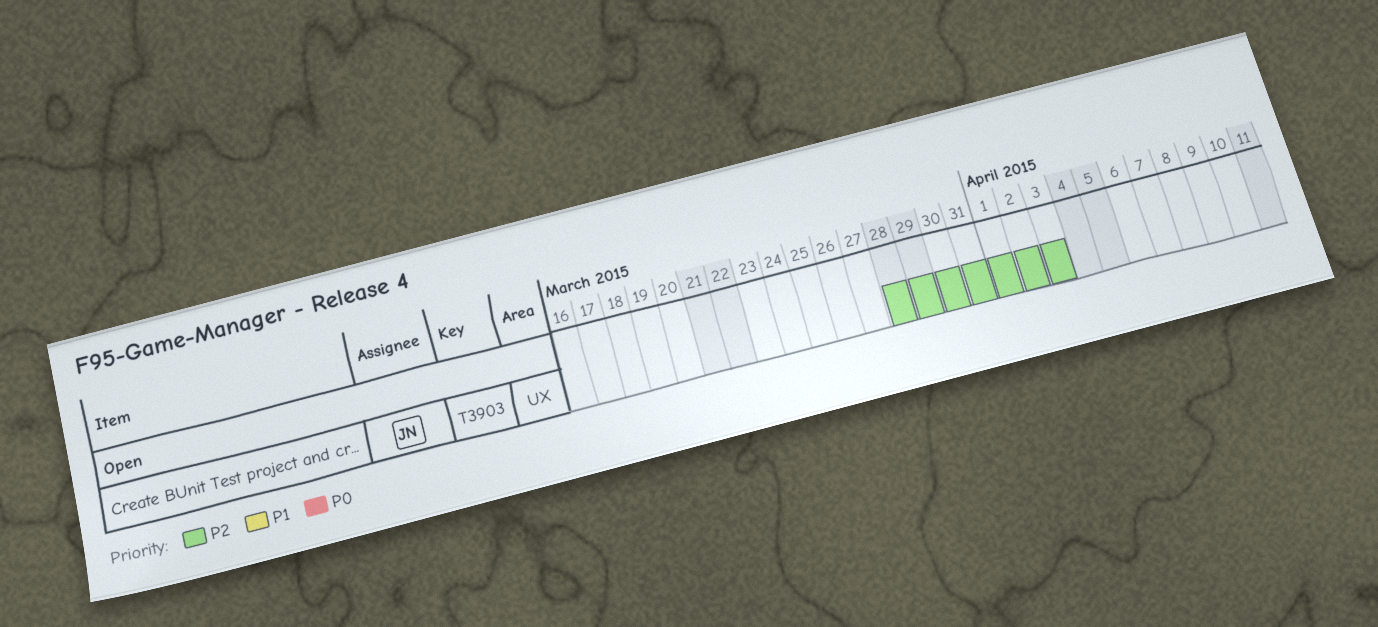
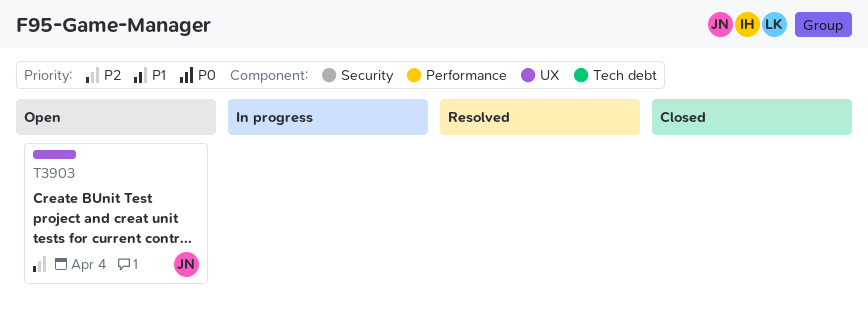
T3903, due: Apr 3 -> Apr 4

